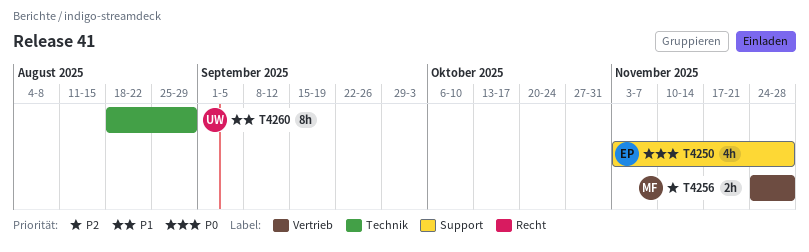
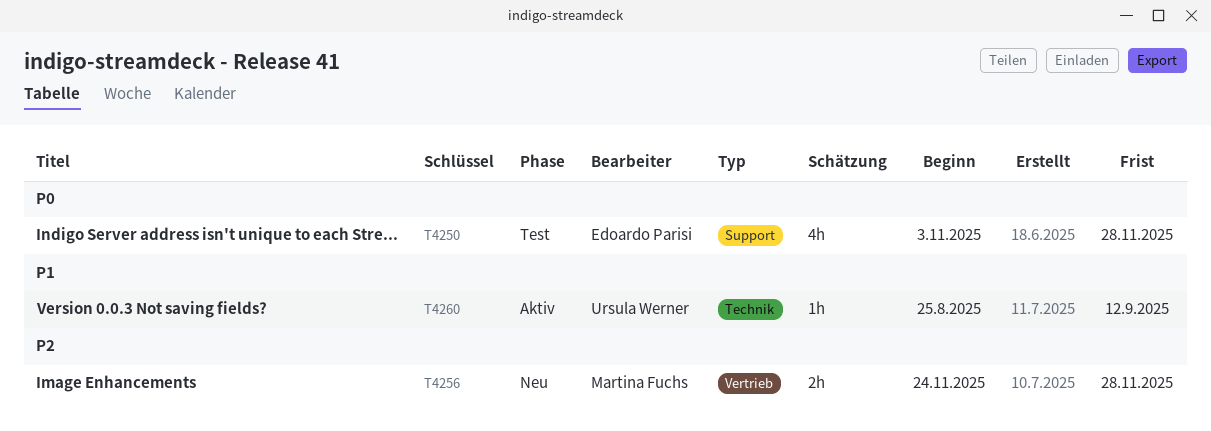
T4260, estimate: 8h -> 1h
T4260, start: Aug 18 -> Aug 25
T4260, due: Aug 29 -> Sep 12

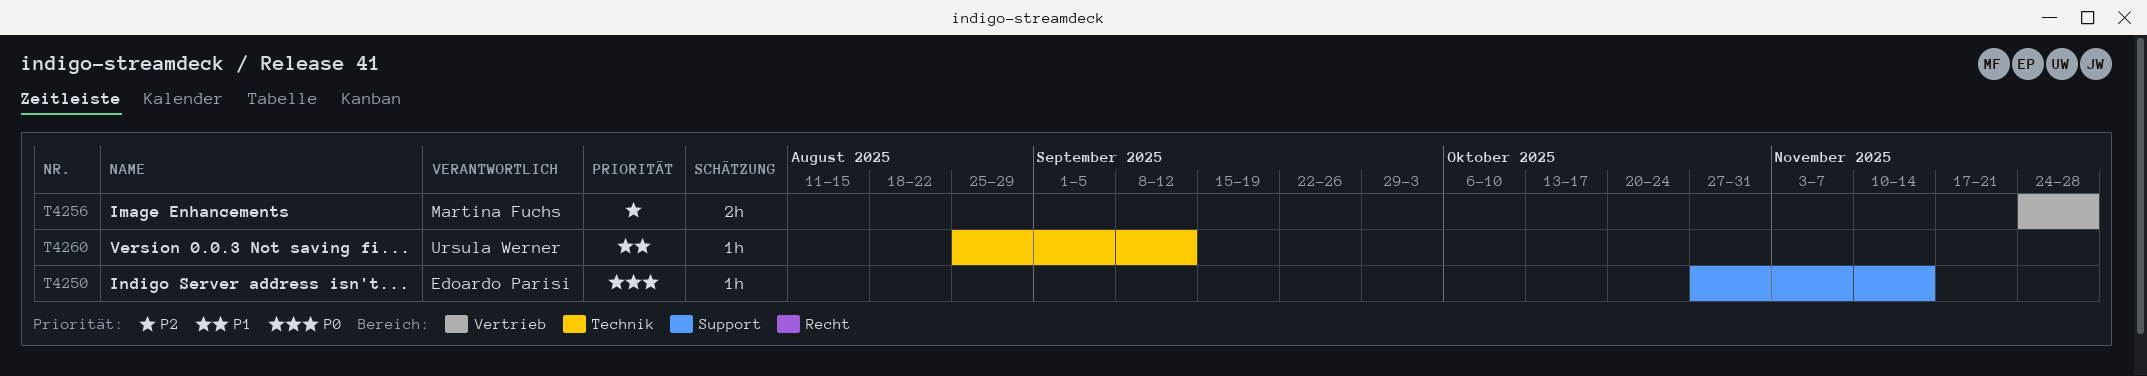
T4250, estimate: 4h -> 1h
T4250, start: Nov 3 -> Oct 27
T4250, due: Nov 28 -> Nov 14

